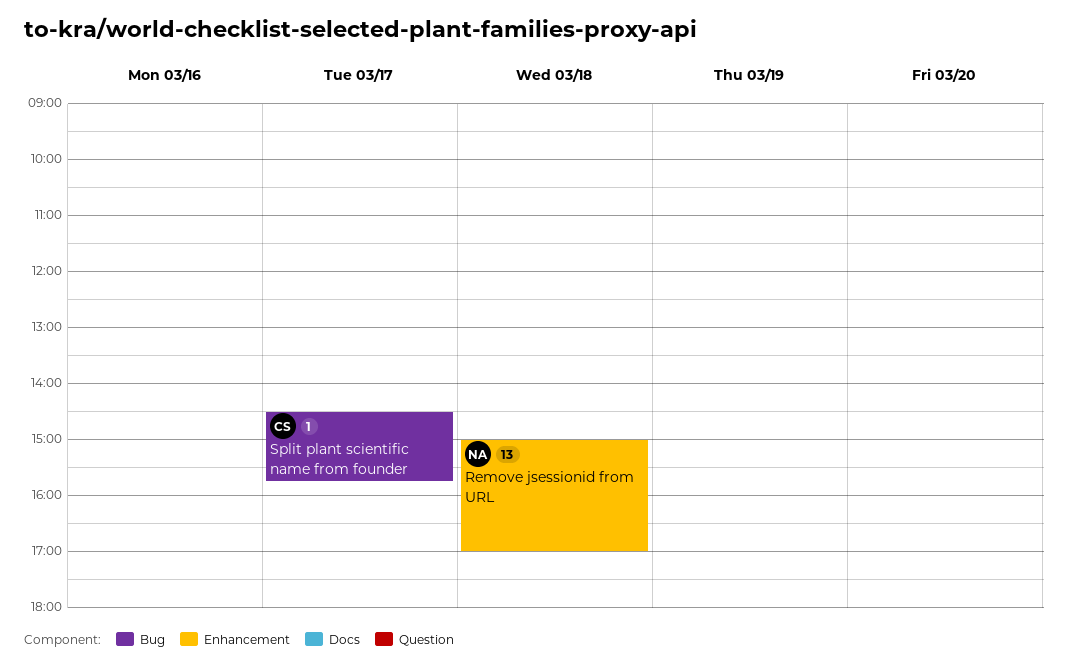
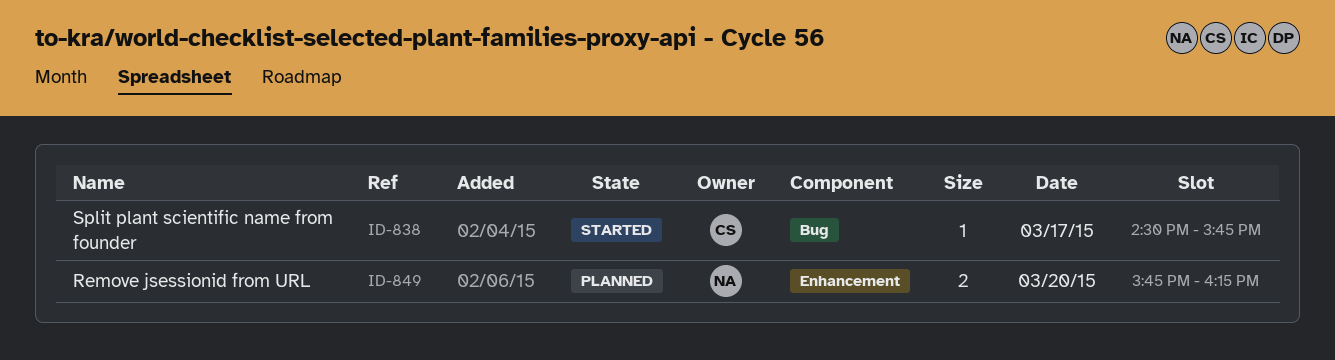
Remove jsessionid from URL, estimate: 13 -> 2
Remove jsessionid from URL, day: Mar 18 -> Mar 20
Remove jsessionid from URL, begins: 15:00 -> 15:45
Remove jsessionid from URL, ends: 17:00 -> 16:15

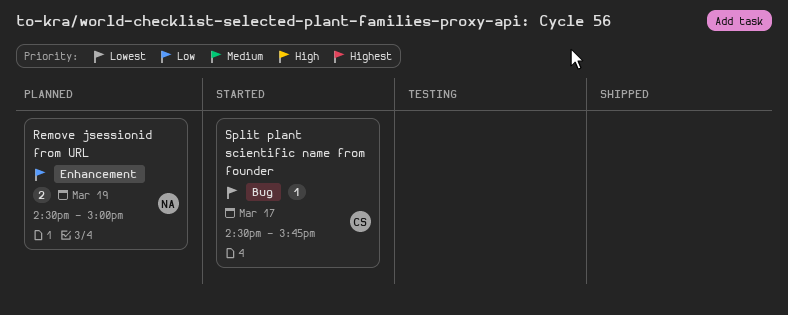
Remove jsessionid from URL, day: Mar 20 -> Mar 19
Remove jsessionid from URL, begins: 15:45 -> 14:30
Remove jsessionid from URL, ends: 16:15 -> 15:00

